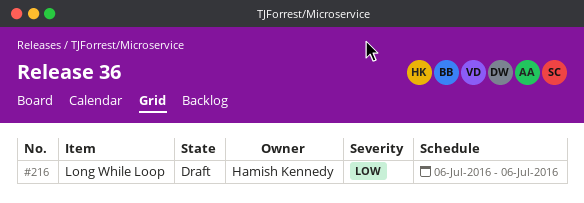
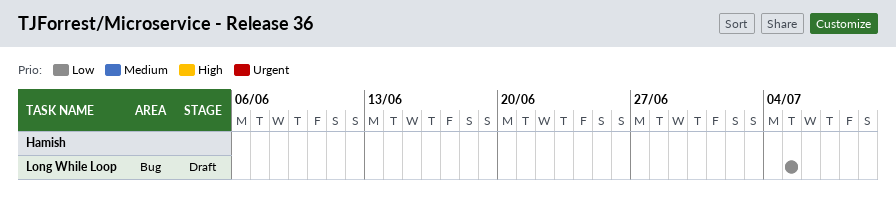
Long While Loop, start: Jul 6 -> Jul 5
Long While Loop, due: Jul 6 -> Jul 5

